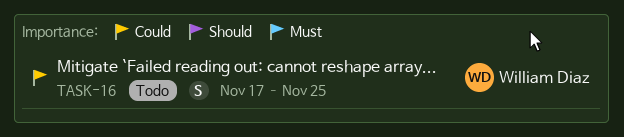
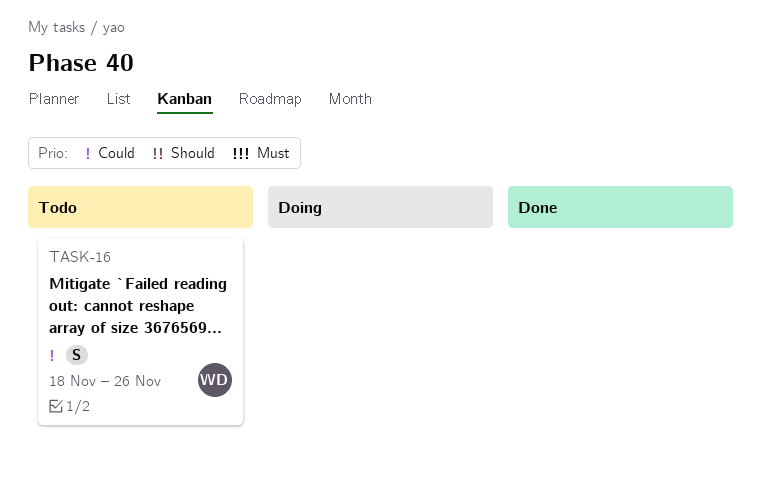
TASK-16, start: Nov 17 -> Nov 18
TASK-16, due: Nov 25 -> Nov 26

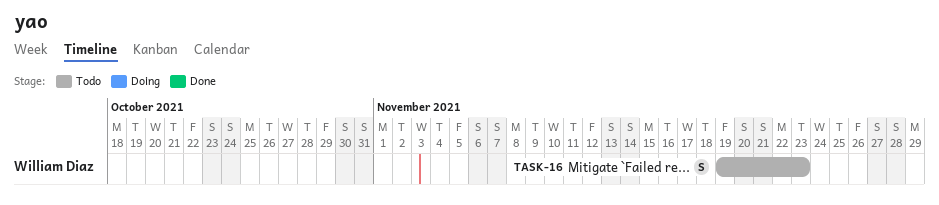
TASK-16, start: Nov 18 -> Nov 19
TASK-16, due: Nov 26 -> Nov 23

